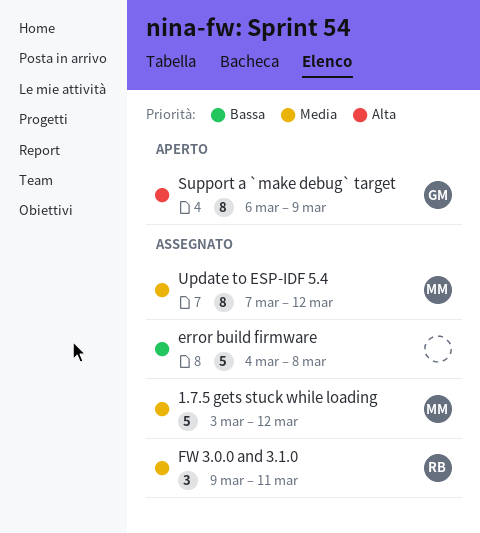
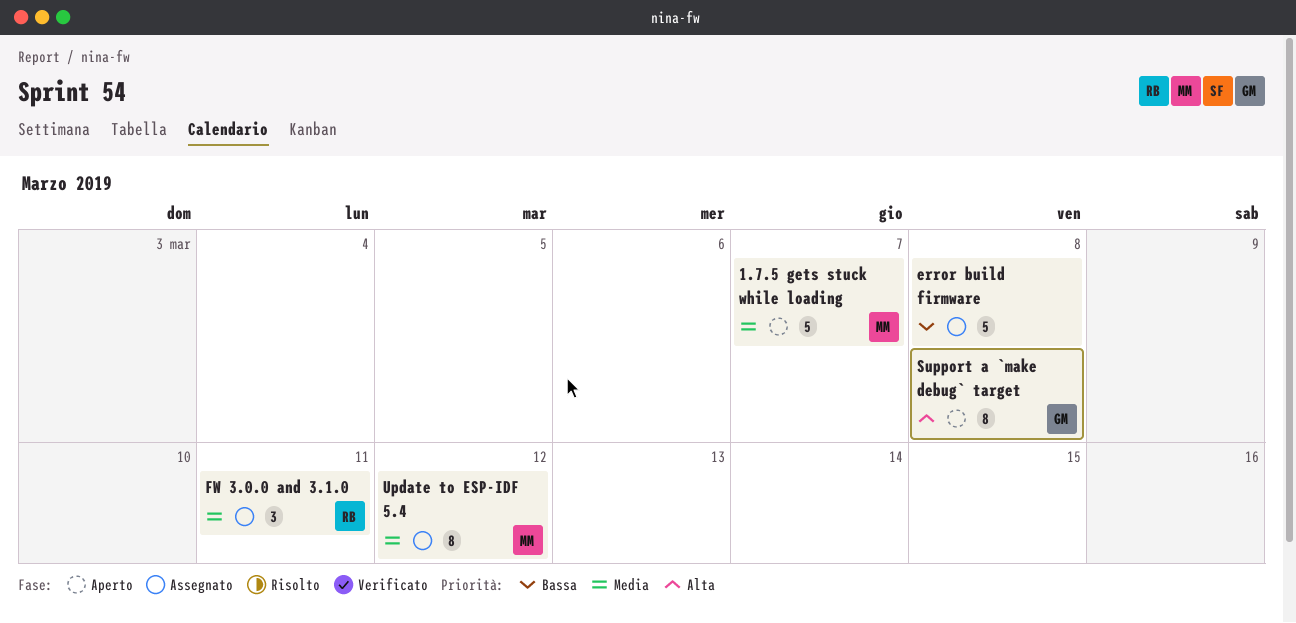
1.7.5 gets stuck while loading, status: Assegnato -> Aperto
1.7.5 gets stuck while loading, due: Mar 12 -> Mar 7
Support a `make debug` target, due: Mar 9 -> Mar 8

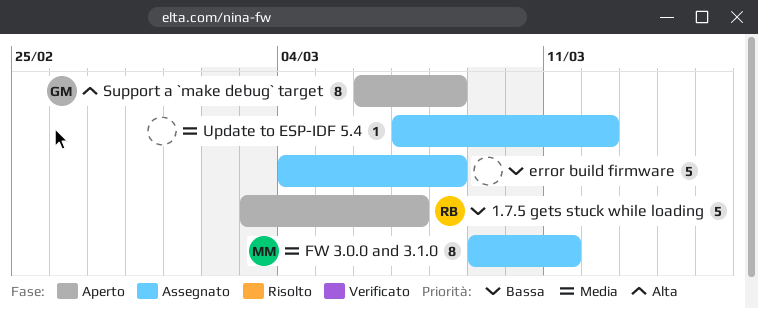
1.7.5 gets stuck while loading, owner: MM -> RB
1.7.5 gets stuck while loading, priority: Media -> Bassa
FW 3.0.0 and 3.1.0, owner: RB -> MM
FW 3.0.0 and 3.1.0, estimate: 3 -> 8
Update to ESP-IDF 5.4, owner: MM -> none
Update to ESP-IDF 5.4, estimate: 8 -> 1

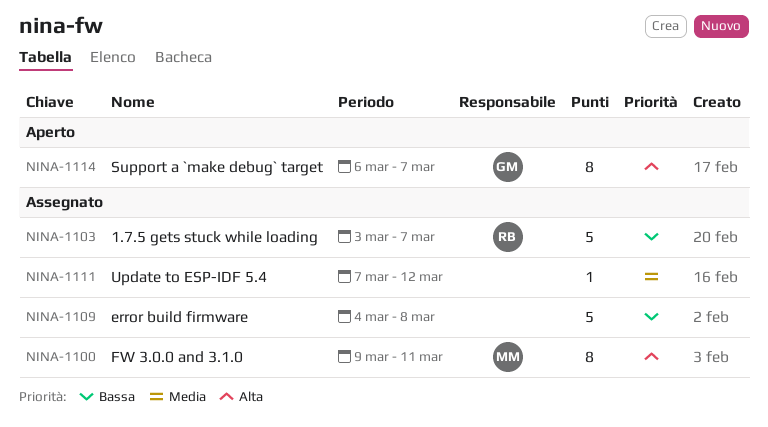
1.7.5 gets stuck while loading, status: Aperto -> Assegnato
FW 3.0.0 and 3.1.0, priority: Media -> Alta
Support a `make debug` target, due: Mar 8 -> Mar 7

